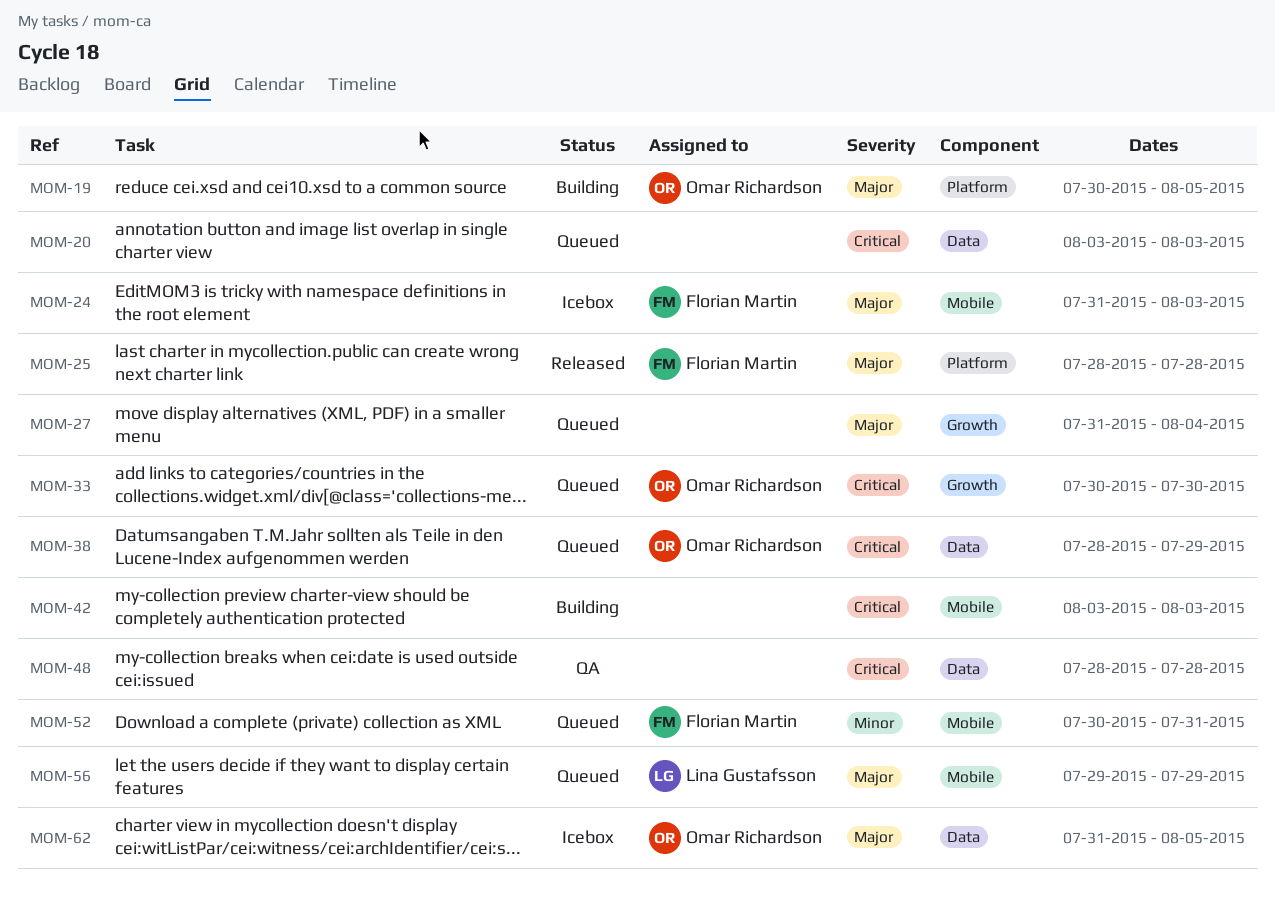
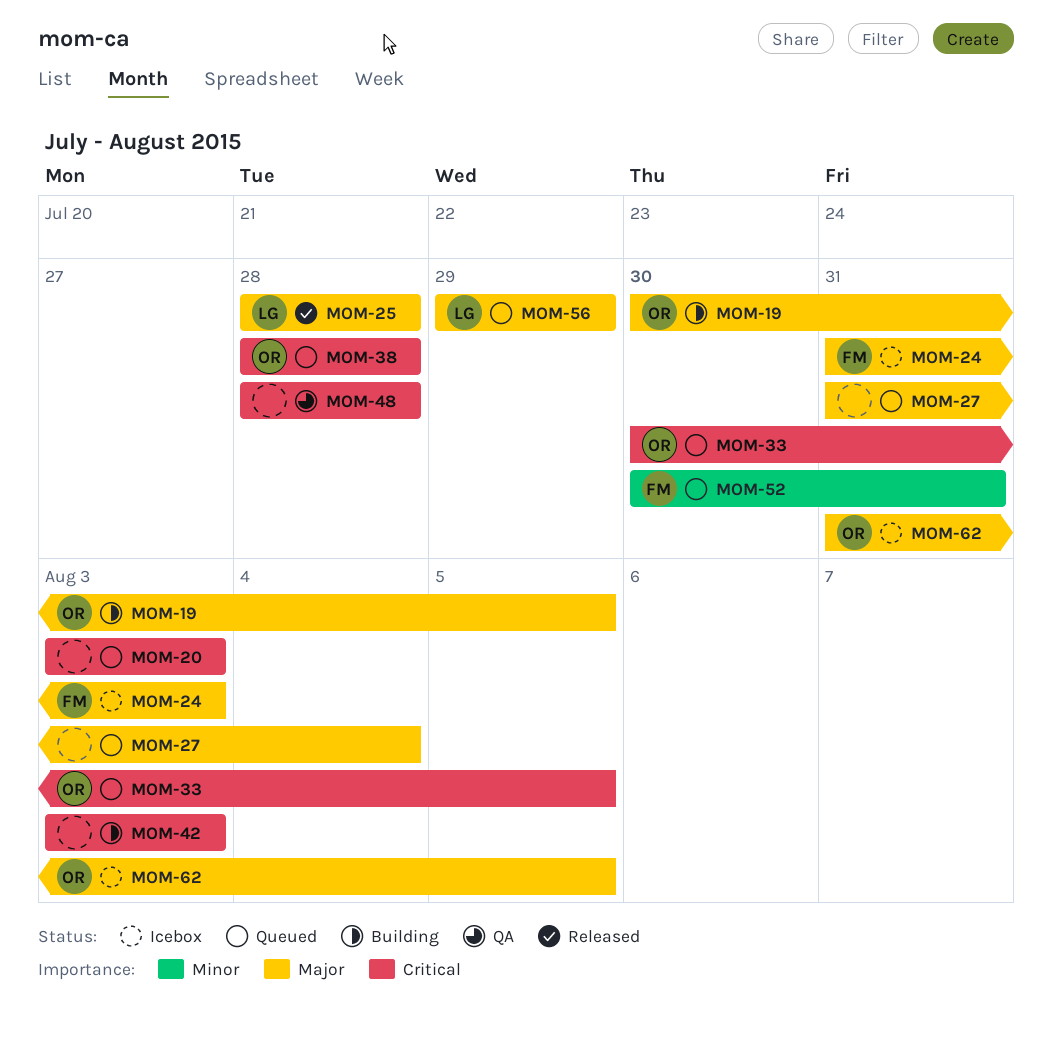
MOM-25, owner: Florian Martin -> Lina Gustafsson
MOM-33, due: Jul 30 -> Aug 5
MOM-38, due: Jul 29 -> Jul 28

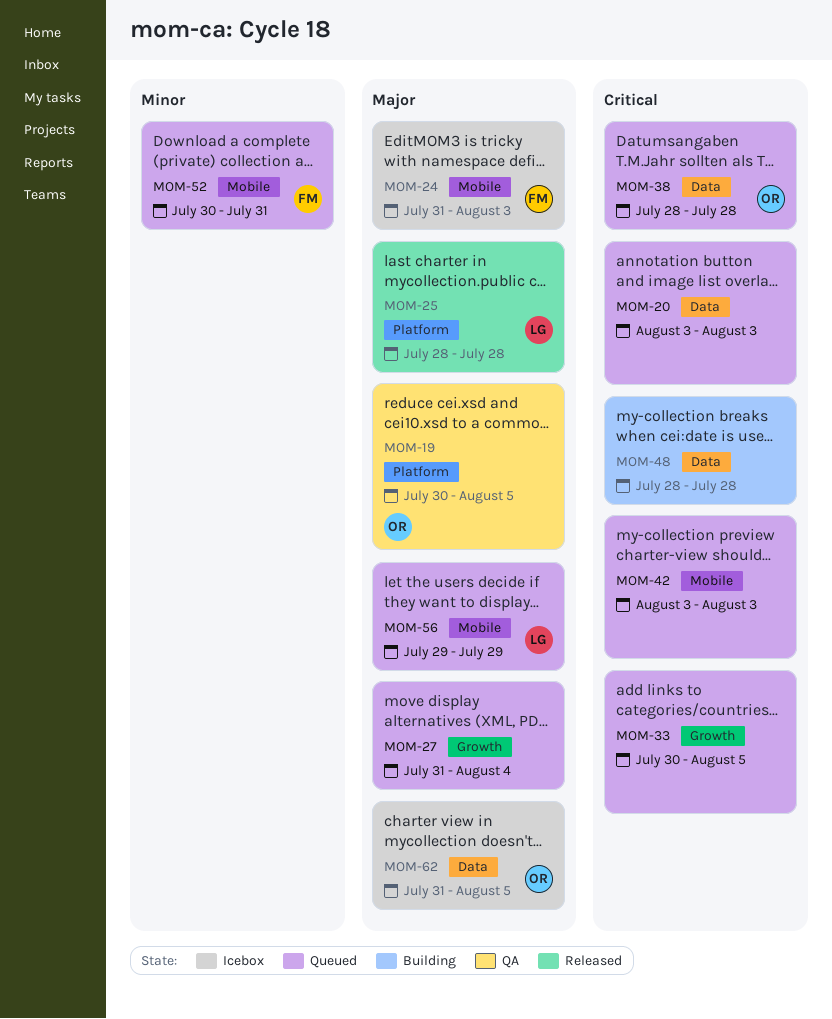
MOM-19, status: Building -> QA
MOM-33, owner: OR -> none
MOM-42, status: Building -> Queued
MOM-48, status: QA -> Building

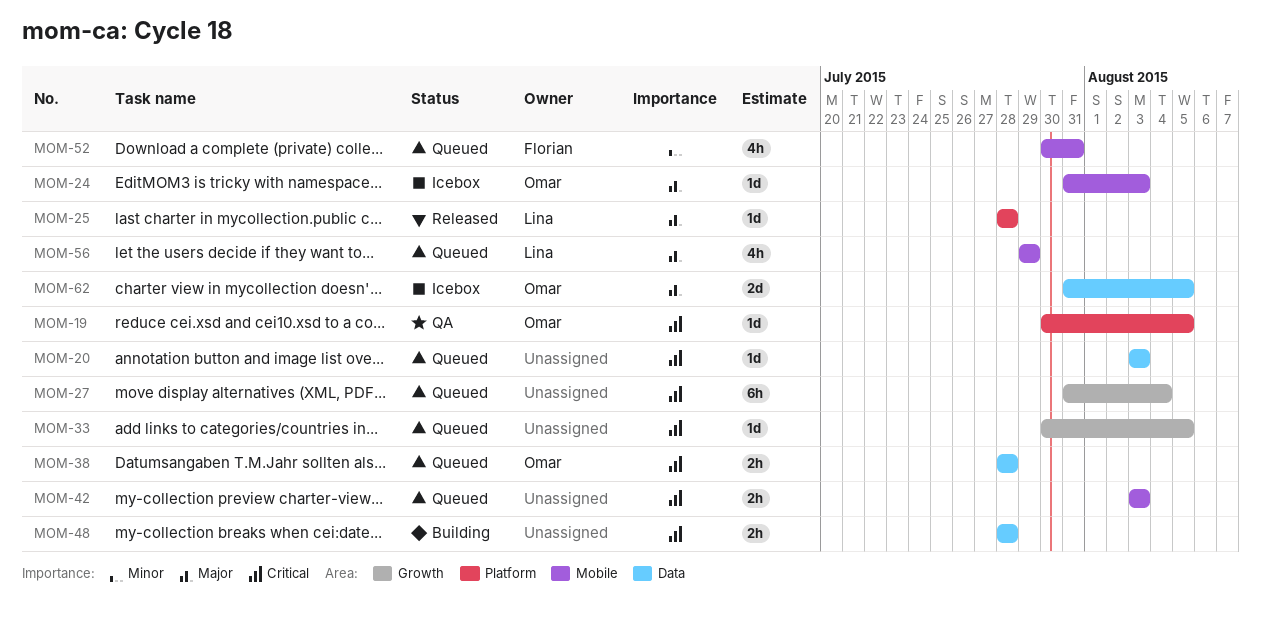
MOM-19, priority: Major -> Critical
MOM-24, owner: Florian -> Omar
MOM-27, priority: Major -> Critical

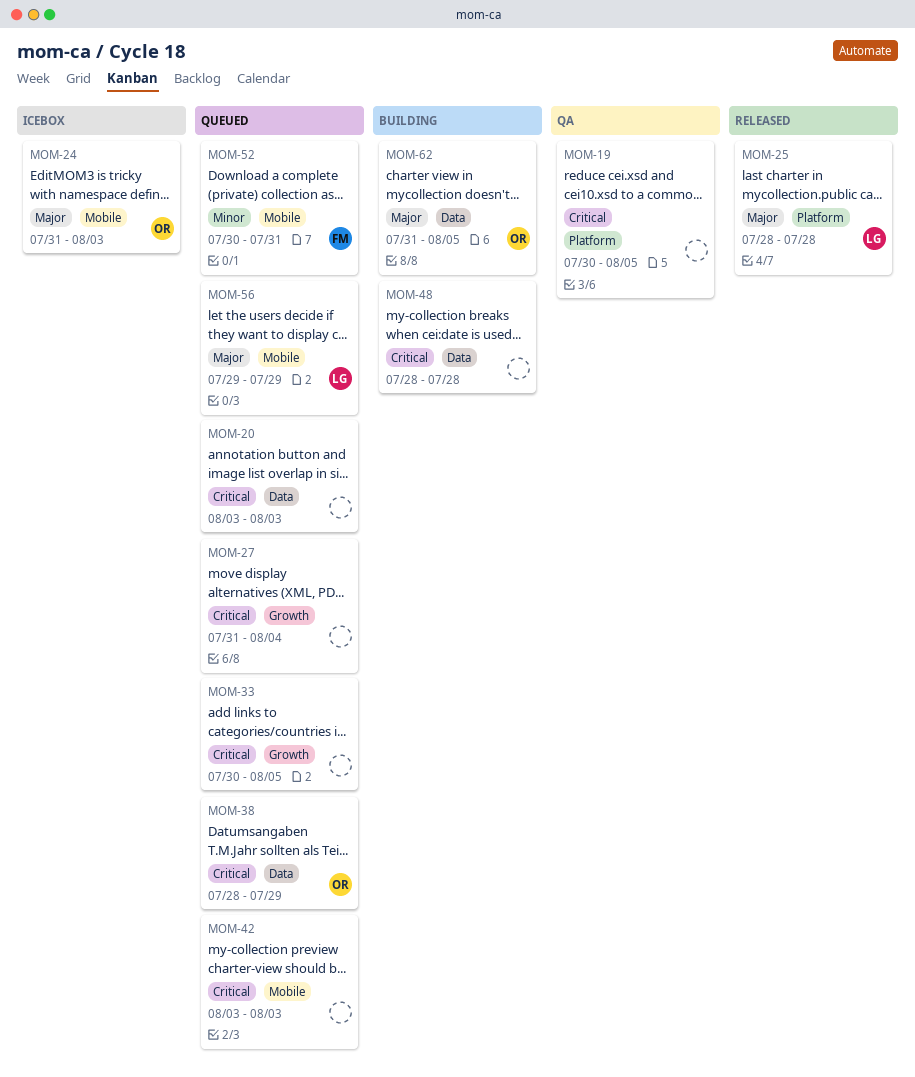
MOM-19, owner: Omar -> none
MOM-38, due: Jul 28 -> Jul 29
MOM-62, status: Icebox -> Building

